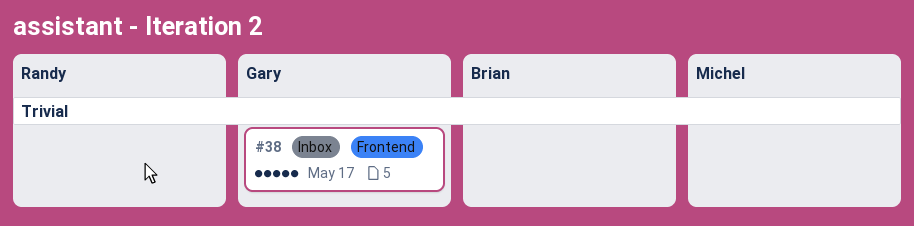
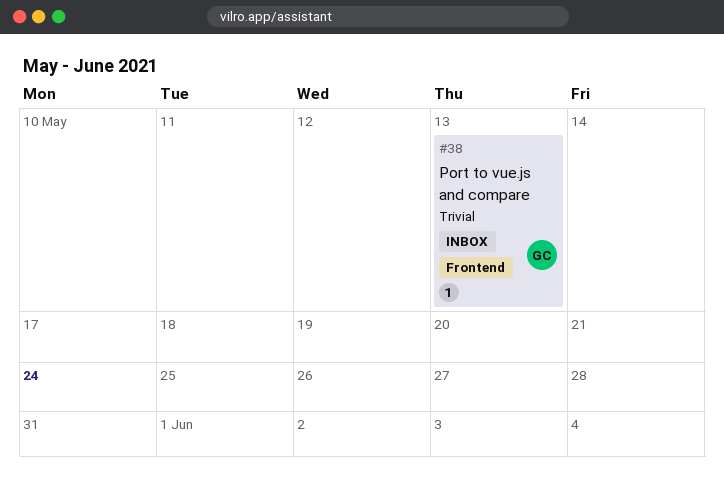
#38, estimate: 5 -> 1
#38, due: May 17 -> May 13

